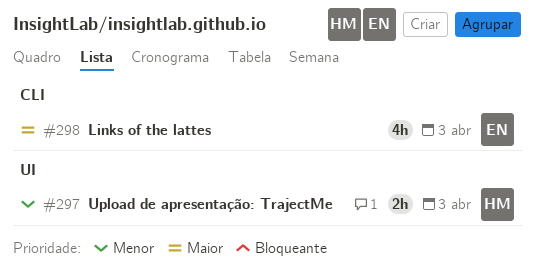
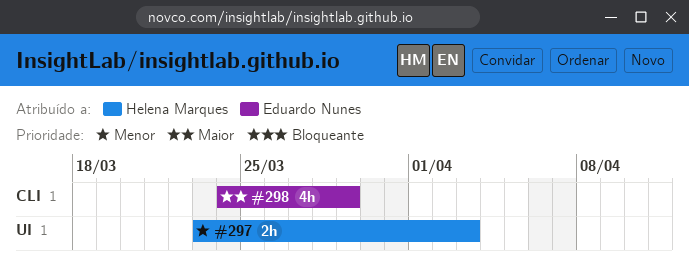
#298, due: Apr 3 -> Mar 29

